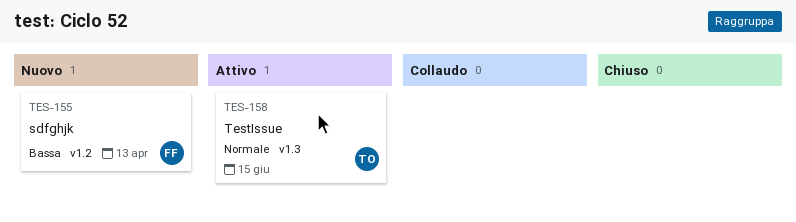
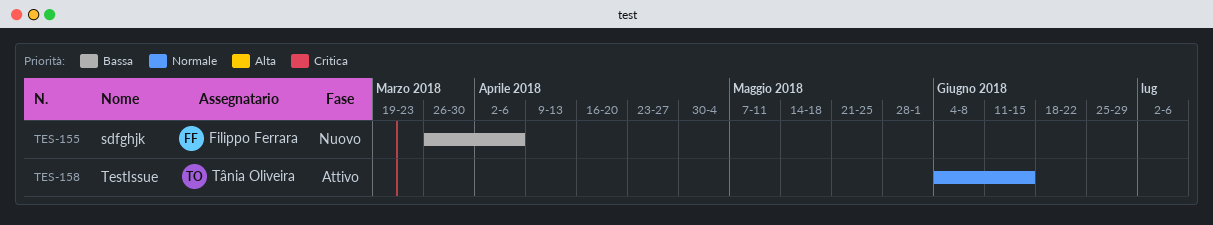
TES-155, due: Apr 13 -> Apr 6

